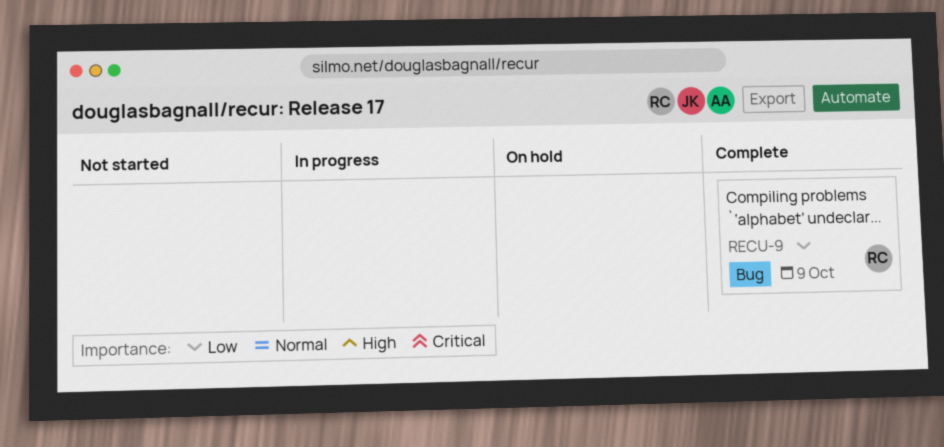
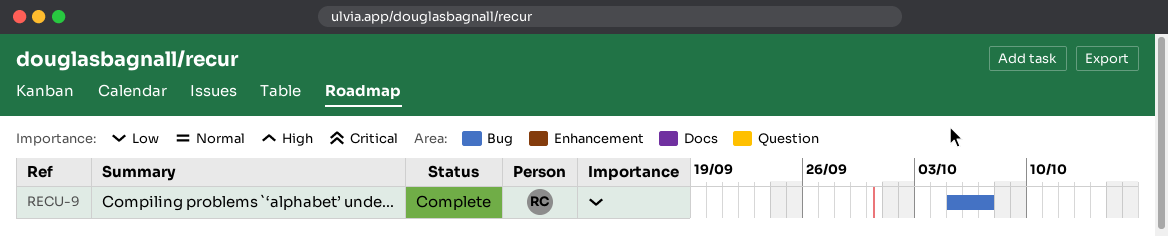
RECU-9, due: Oct 9 -> Oct 7

